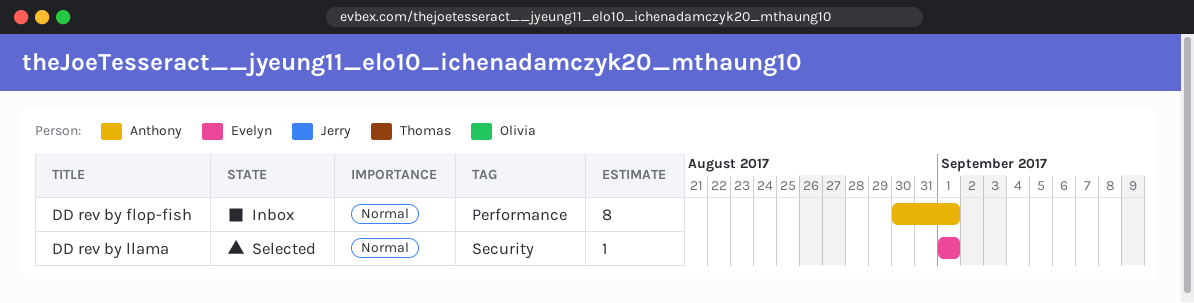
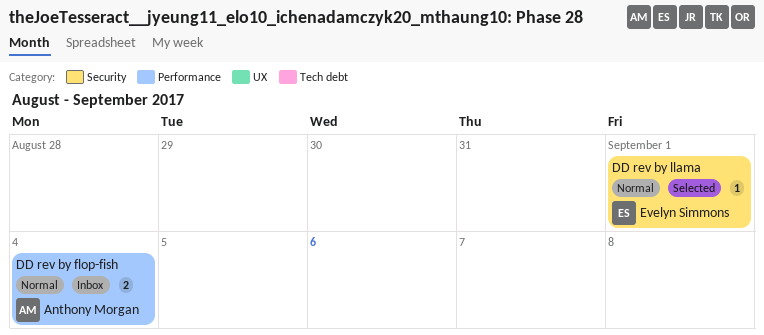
DD rev by flop-fish, estimate: 8 -> 2
DD rev by flop-fish, due: Sep 1 -> Sep 4

